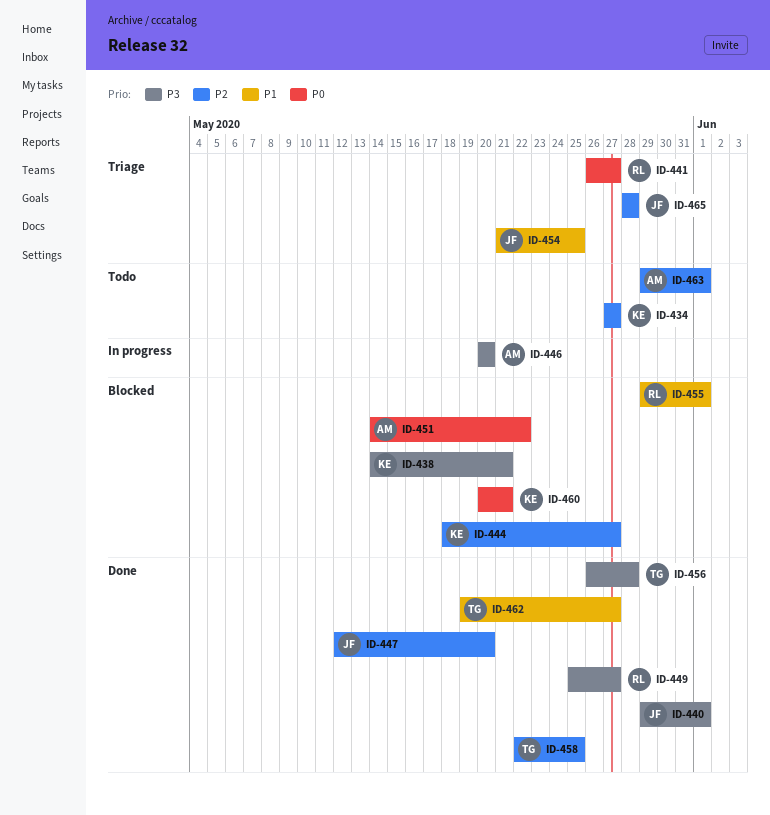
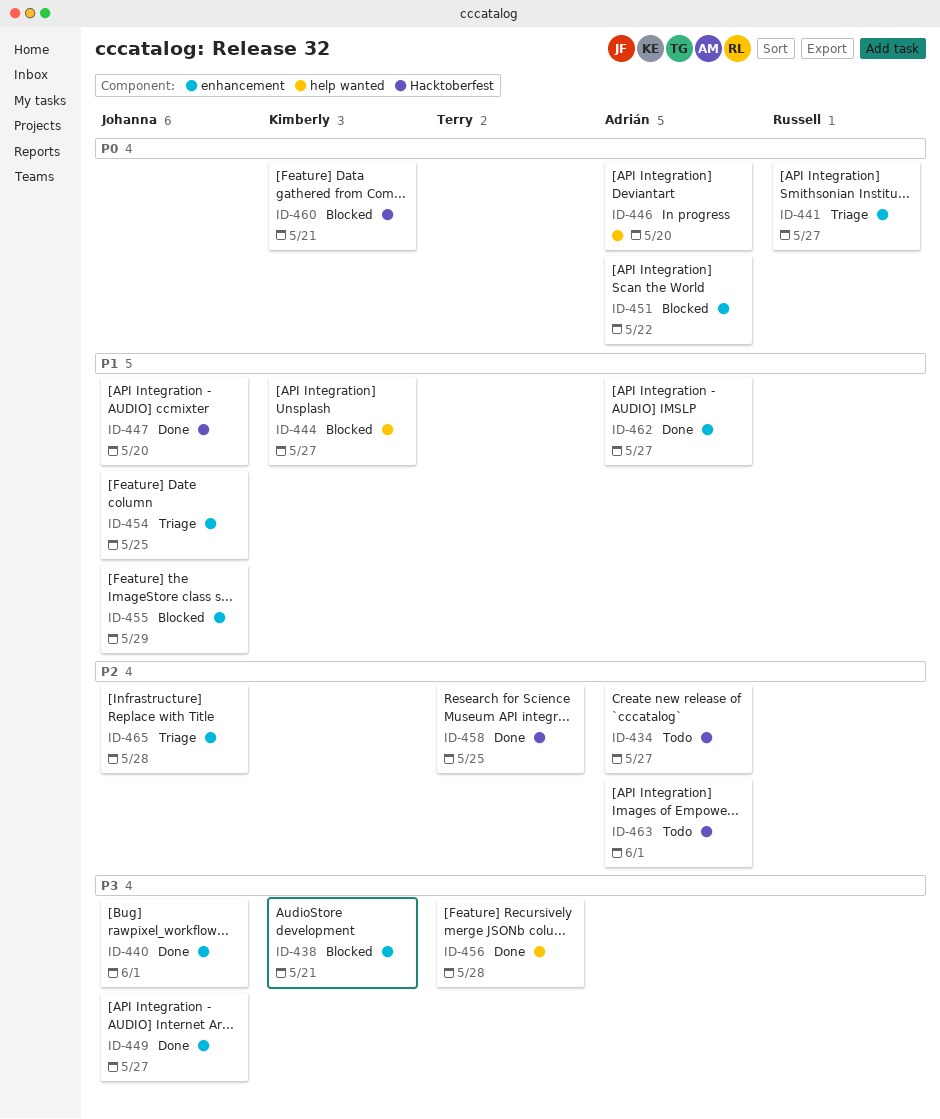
ID-434, owner: Kimberly -> Adrián
ID-444, priority: P2 -> P1
ID-446, priority: P3 -> P0
ID-447, priority: P2 -> P1
ID-449, owner: Russell -> Johanna
ID-455, owner: Russell -> Johanna
ID-455, due: Jun 1 -> May 29
ID-462, owner: Terry -> Adrián

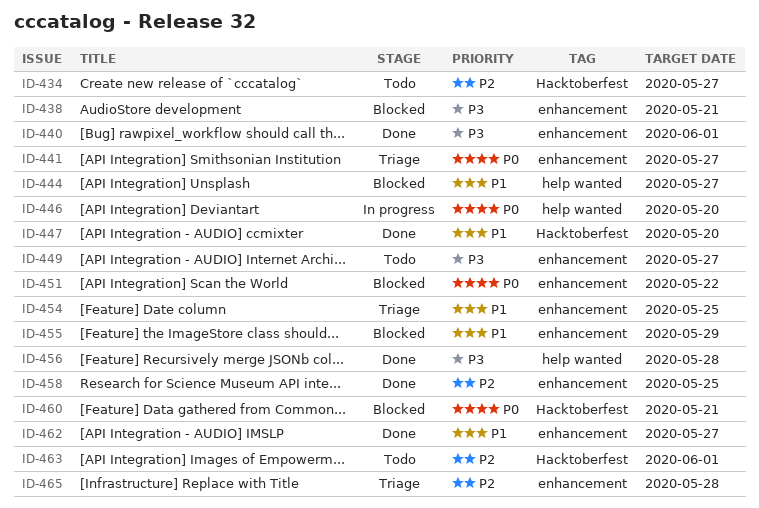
ID-449, status: Done -> Todo
ID-458, label: Hacktoberfest -> enhancement

